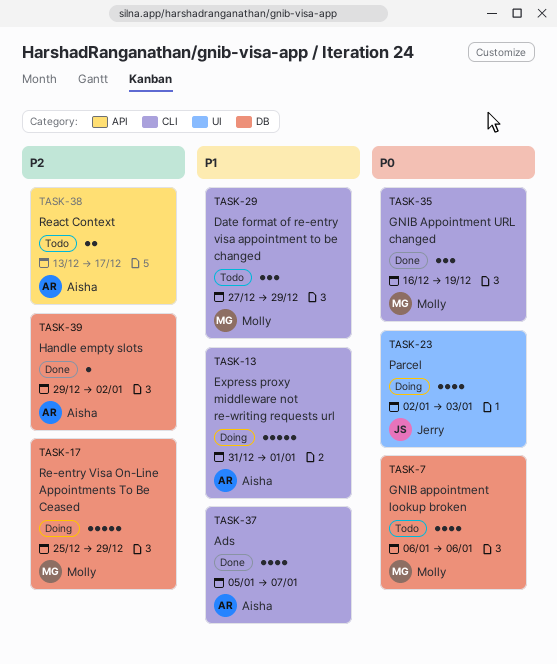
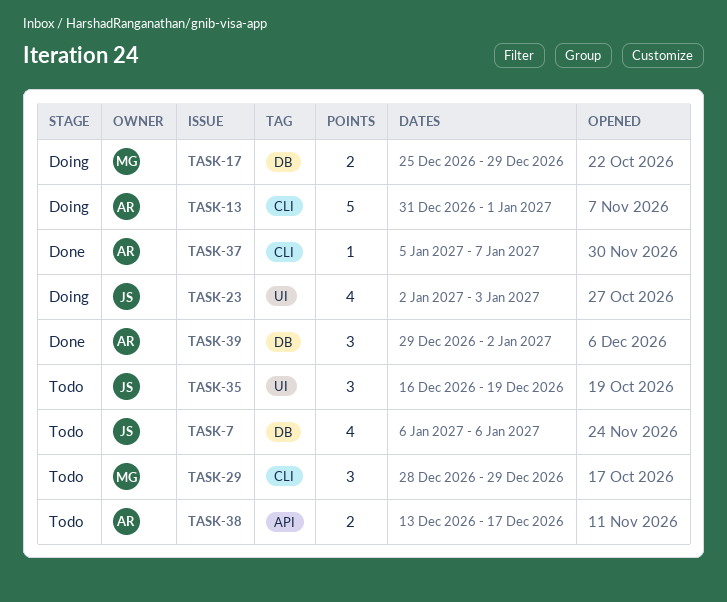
TASK-7, owner: Molly -> Jerry
TASK-17, estimate: 5 -> 2
TASK-29, start: Dec 27 -> Dec 28
TASK-35, status: Done -> Todo
TASK-35, owner: Molly -> Jerry
TASK-35, label: CLI -> UI
TASK-37, estimate: 4 -> 1
TASK-39, estimate: 1 -> 3

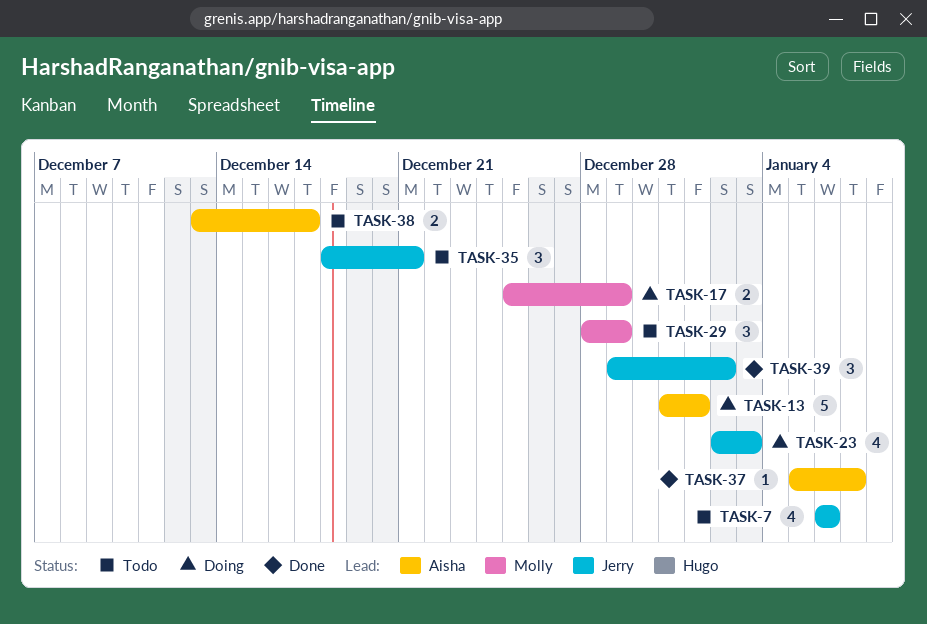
TASK-35, start: Dec 16 -> Dec 18
TASK-35, due: Dec 19 -> Dec 21
TASK-39, owner: Aisha -> Jerry

